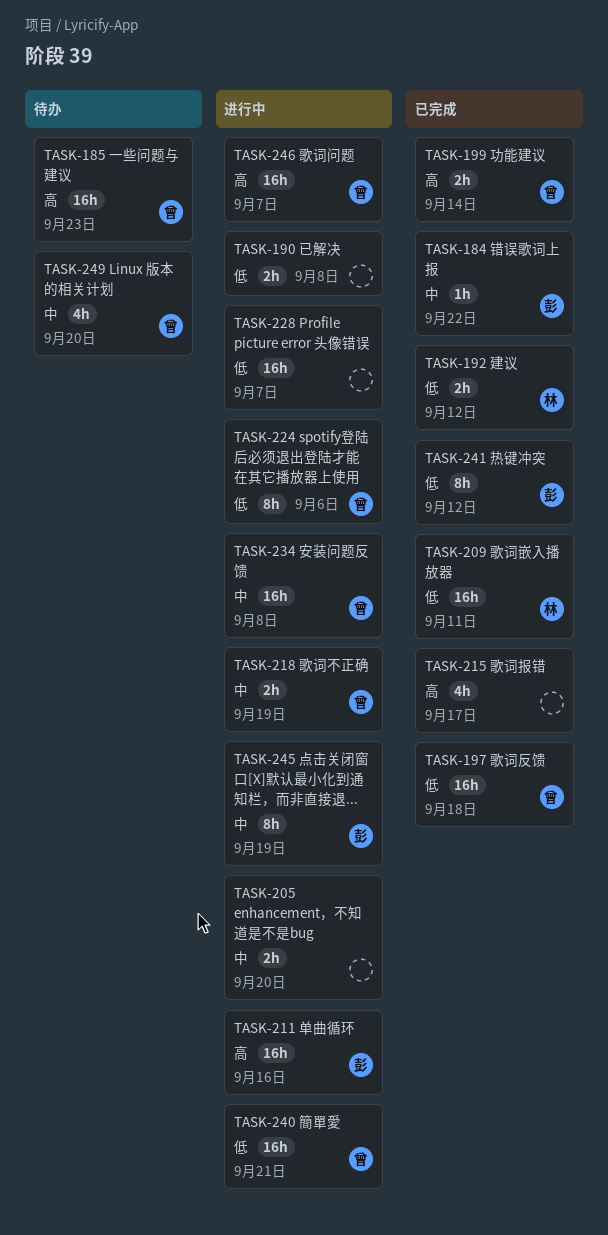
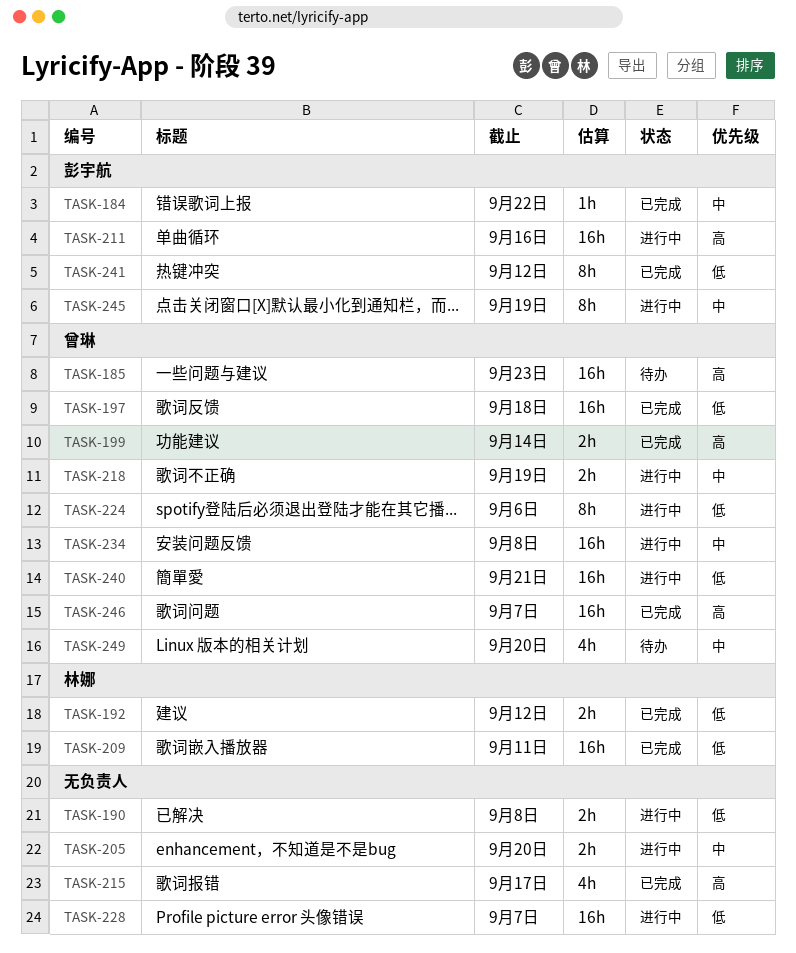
TASK-246, status: 进行中 -> 已完成

